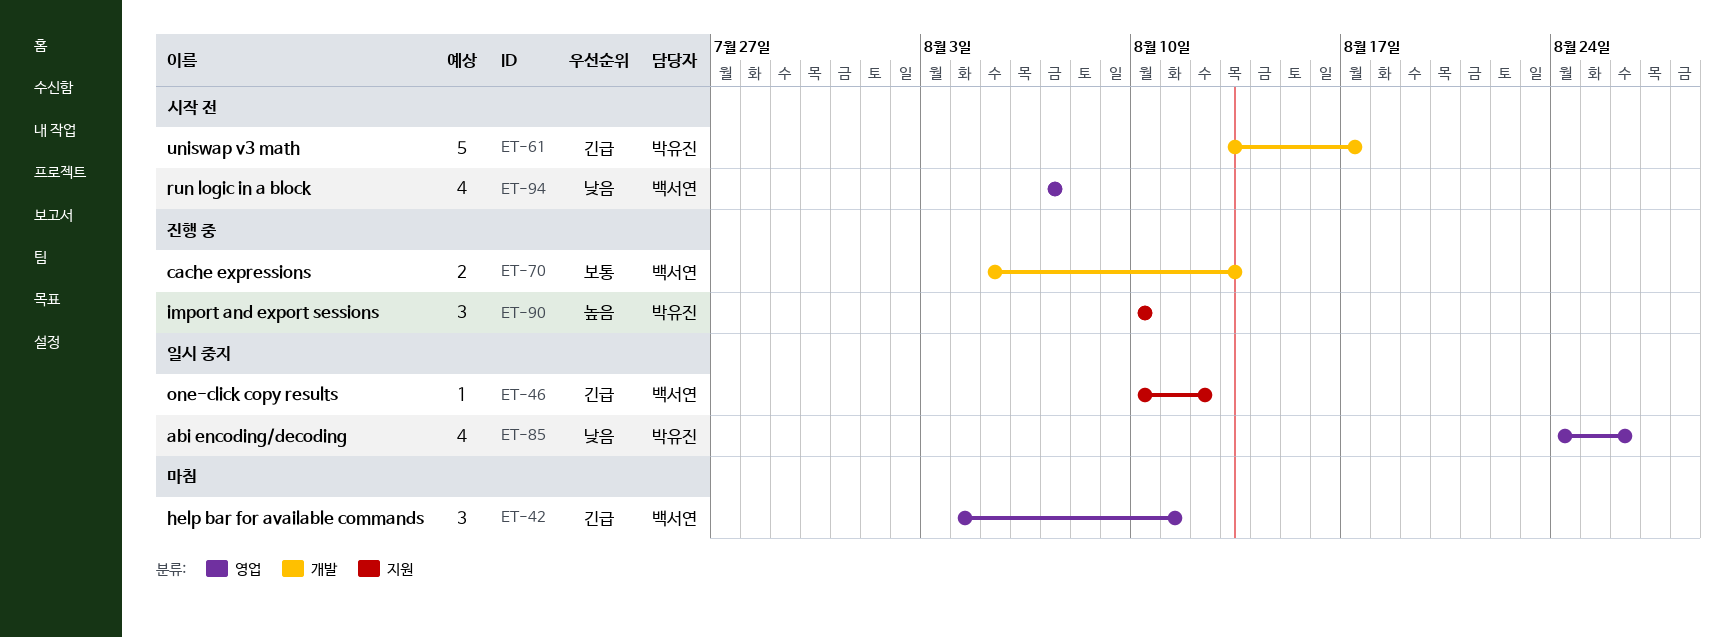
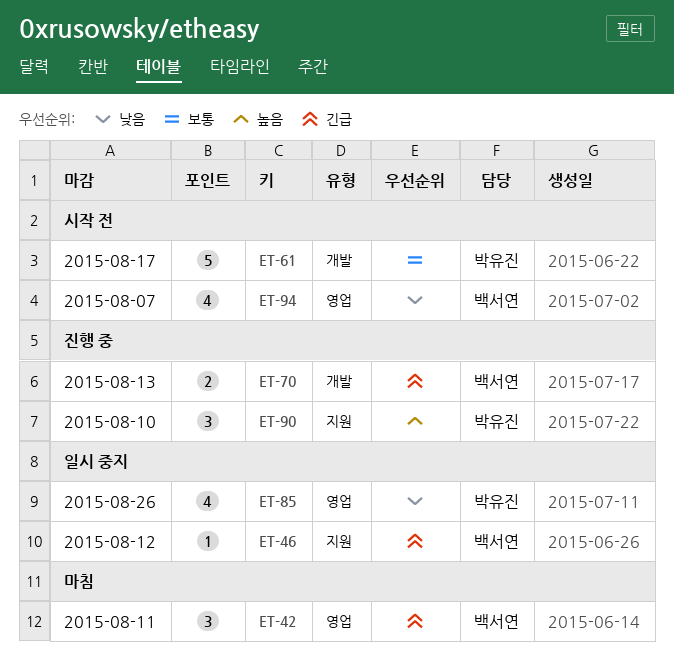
ET-61, priority: 긴급 -> 보통
ET-70, priority: 보통 -> 긴급

